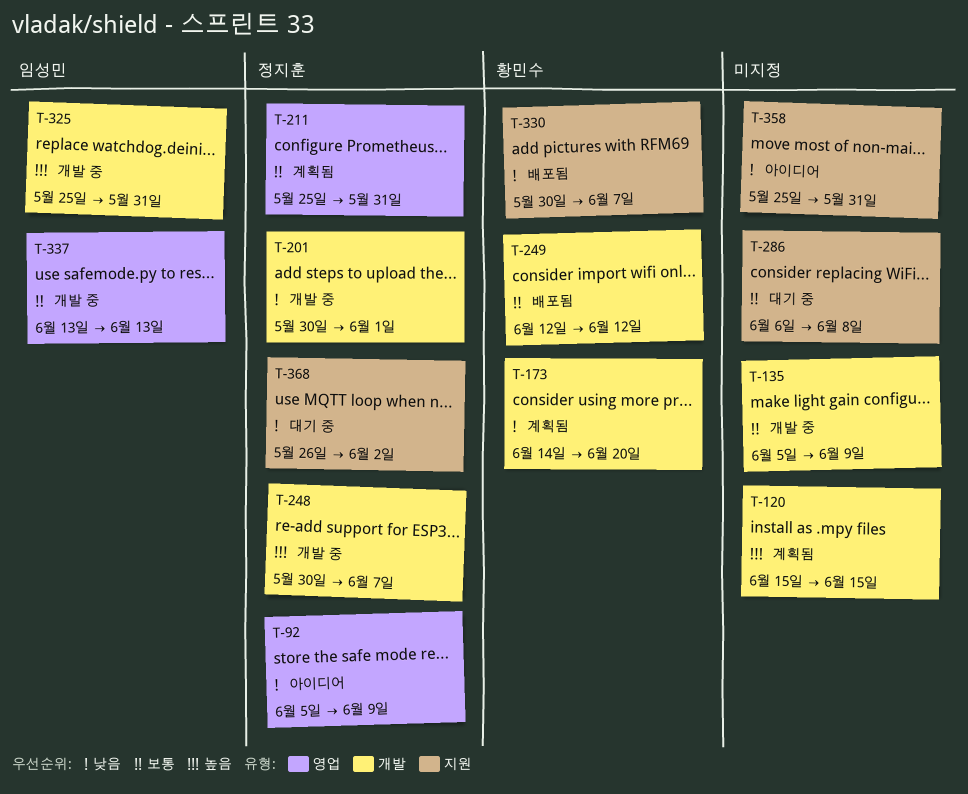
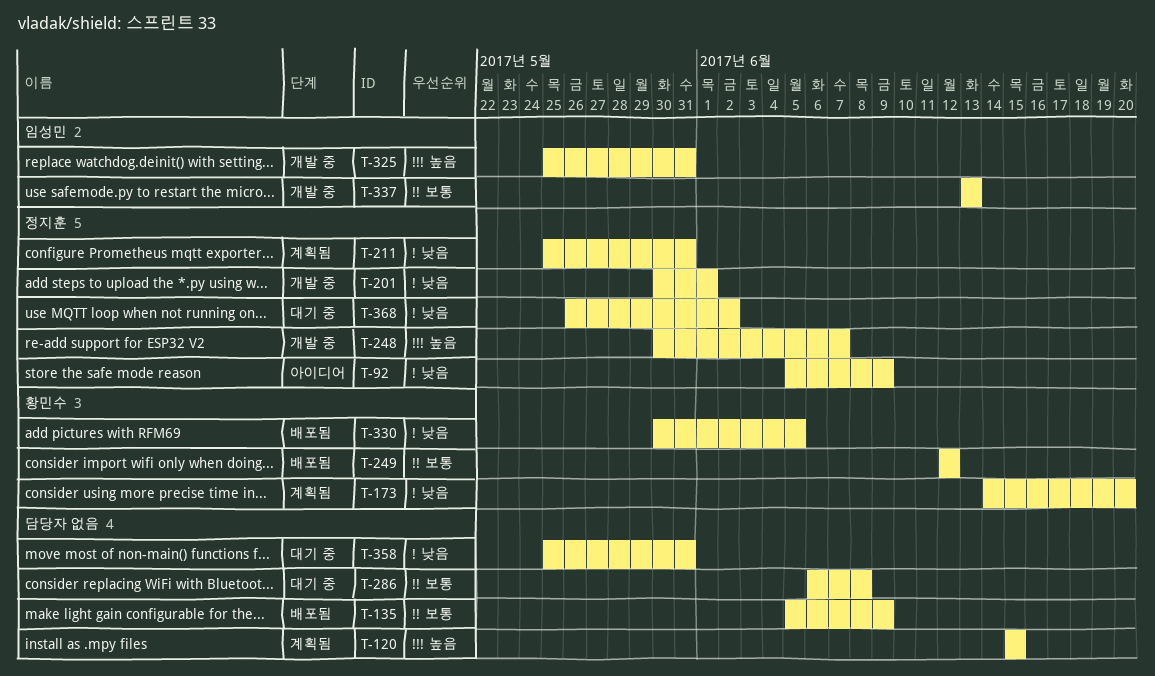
T-135, status: 개발 중 -> 배포됨
T-211, priority: 보통 -> 낮음
T-330, due: Jun 7 -> Jun 5
T-358, status: 아이디어 -> 대기 중

